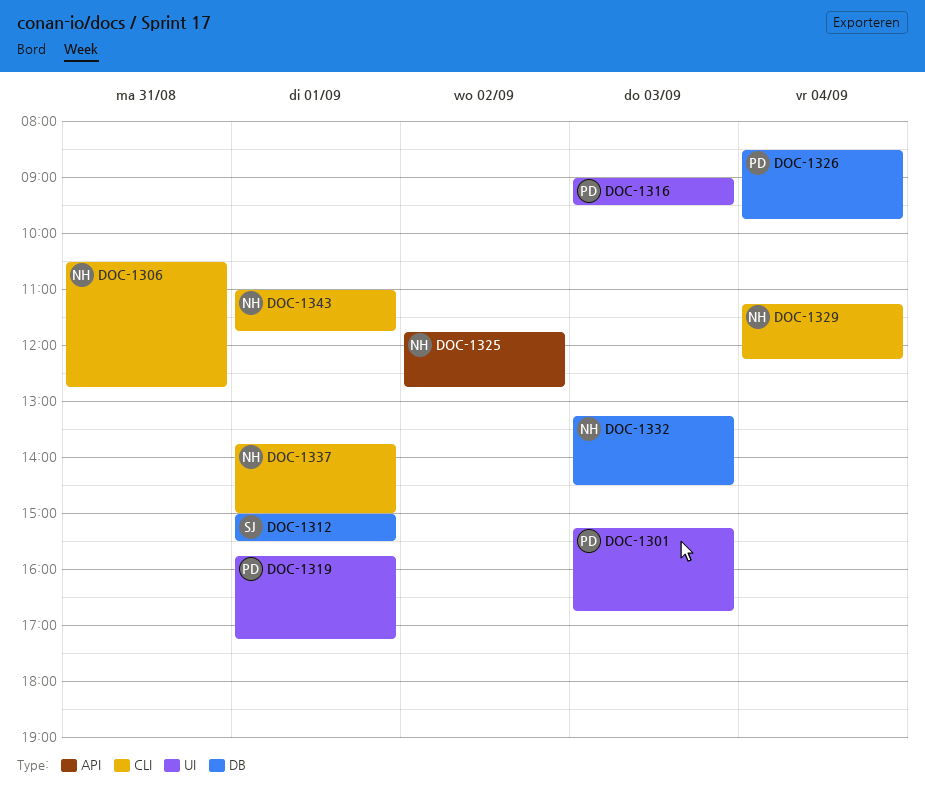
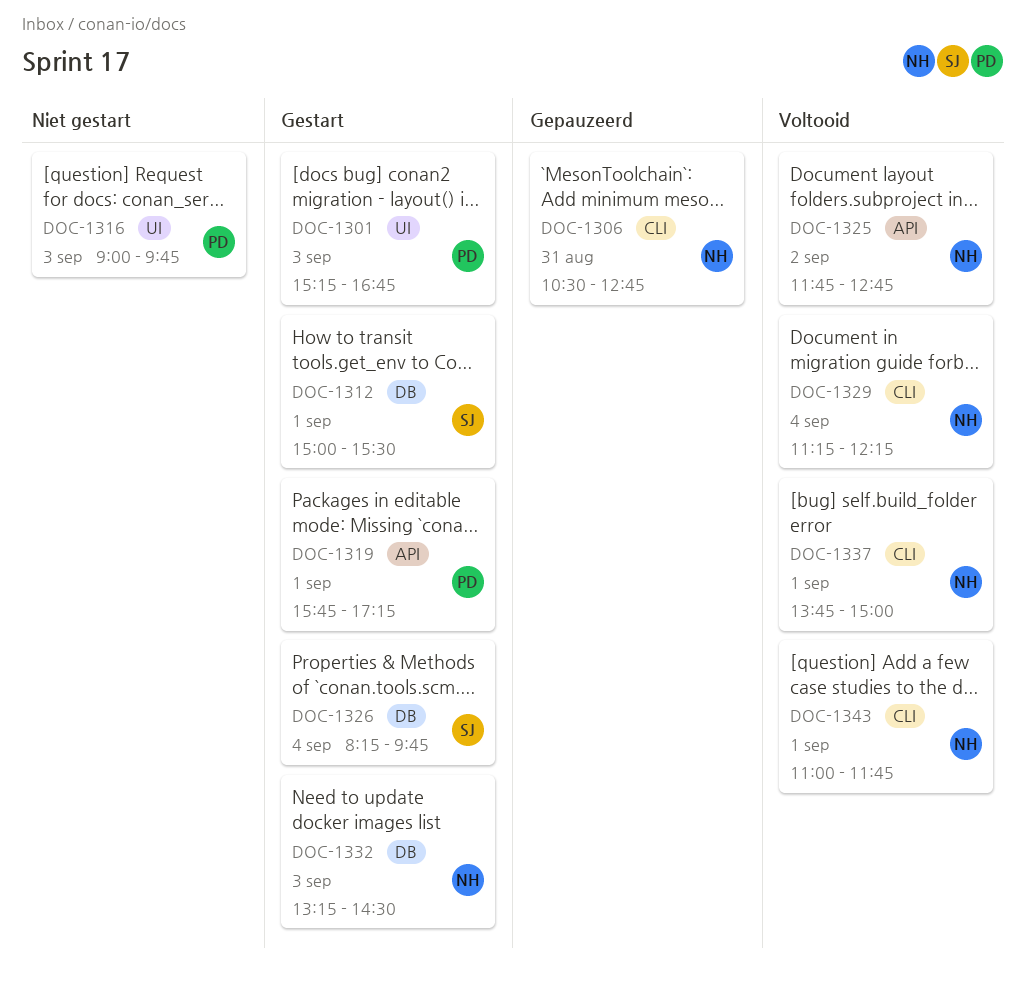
DOC-1316, ends: 09:30 -> 09:45
DOC-1319, label: UI -> API
DOC-1326, owner: PD -> SJ
DOC-1326, begins: 08:30 -> 08:15

